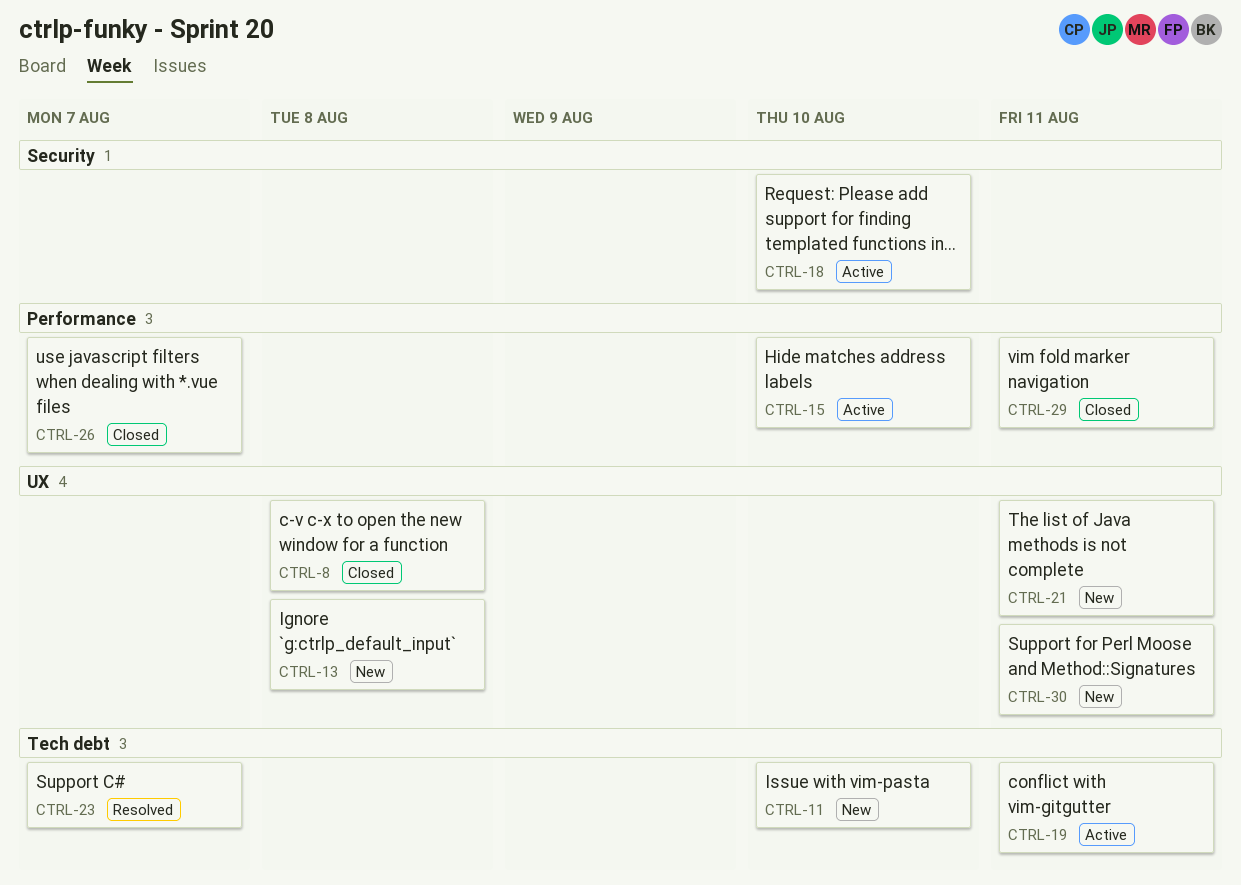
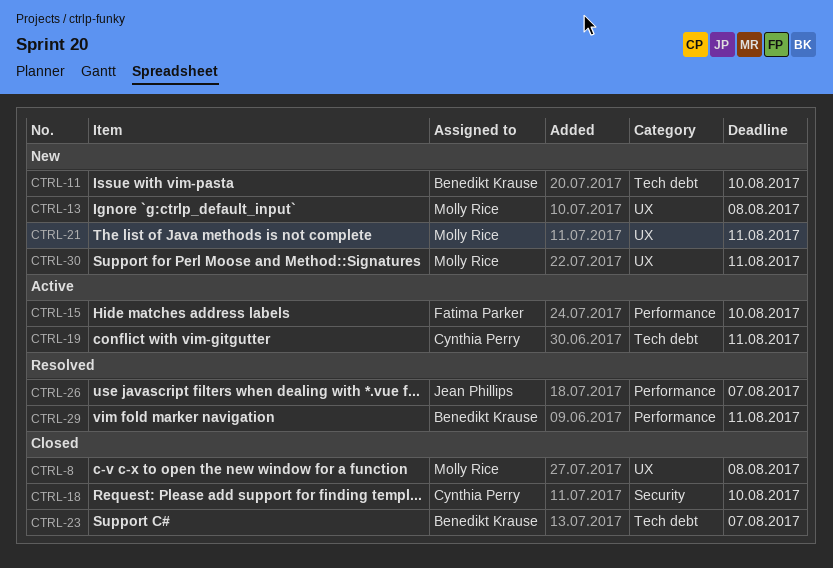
CTRL-18, status: Active -> Closed
CTRL-23, status: Resolved -> Closed
CTRL-26, status: Closed -> Resolved
CTRL-29, status: Closed -> Resolved

